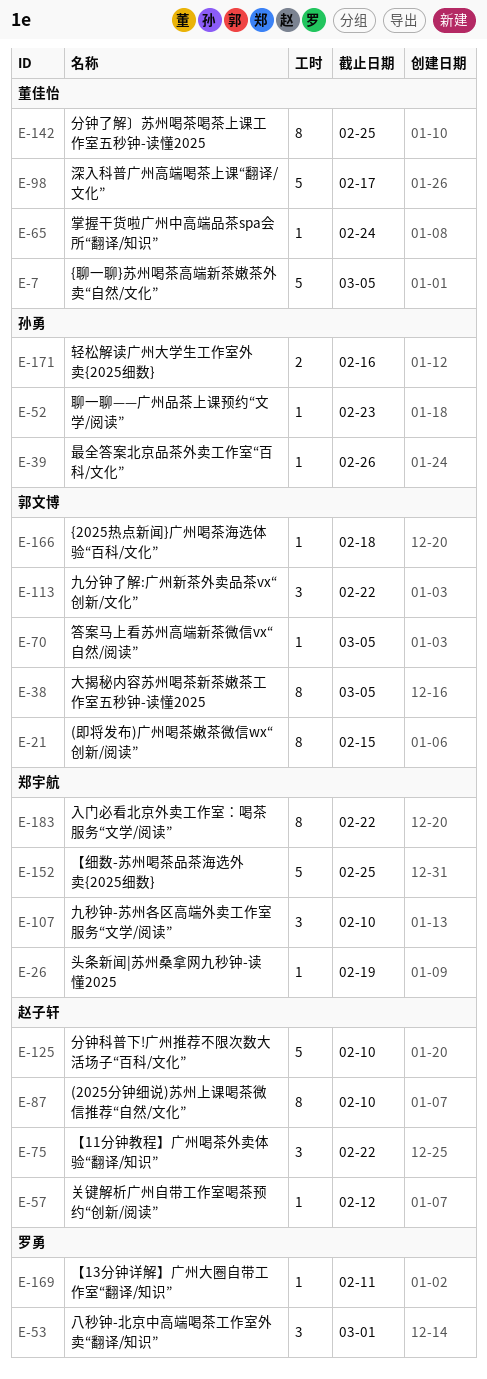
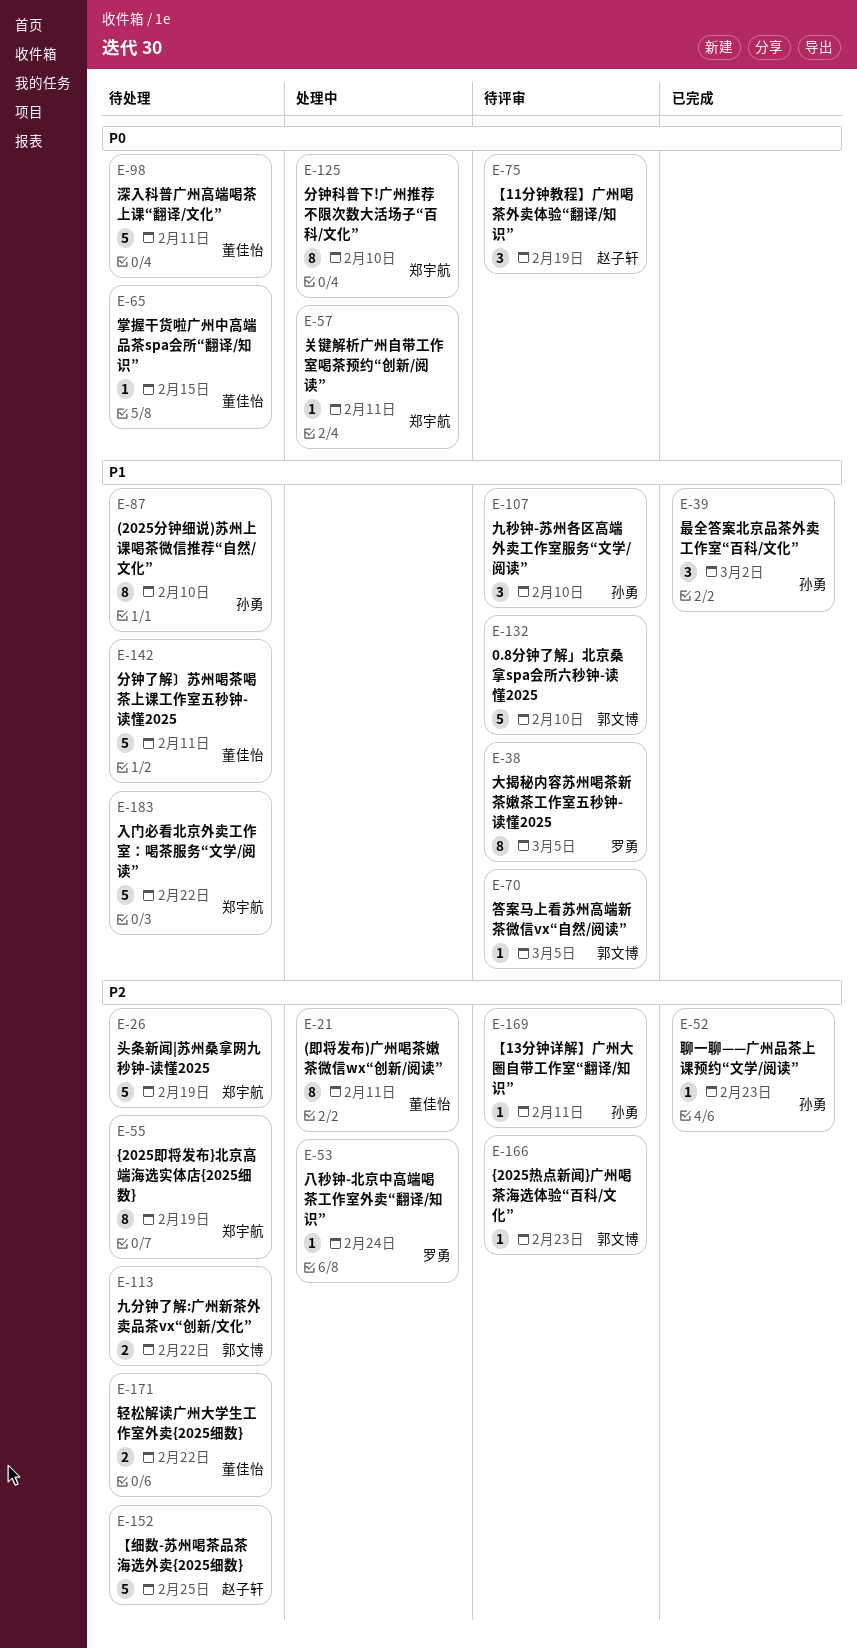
E-7: present -> none
E-21, owner: 郭文博 -> 董佳怡
E-21, due: Feb 15 -> Feb 11
E-26, estimate: 1 -> 5
E-38, owner: 郭文博 -> 罗勇
E-39, estimate: 1 -> 3
E-39, due: Feb 26 -> Mar 2
E-53, estimate: 3 -> 1
E-53, due: Mar 1 -> Feb 24
E-55: none -> present
E-57, owner: 赵子轩 -> 郑宇航
E-57, due: Feb 12 -> Feb 11
E-65, due: Feb 24 -> Feb 15
E-75, due: Feb 22 -> Feb 19
E-87, owner: 赵子轩 -> 孙勇
E-98, due: Feb 17 -> Feb 11
E-107, owner: 郑宇航 -> 孙勇
E-113, estimate: 3 -> 2
E-125, owner: 赵子轩 -> 郑宇航
E-125, estimate: 5 -> 8
E-132: none -> present
E-142, estimate: 8 -> 5
E-142, due: Feb 25 -> Feb 11
E-152, owner: 郑宇航 -> 赵子轩
E-166, due: Feb 18 -> Feb 23
E-169, owner: 罗勇 -> 孙勇
E-171, owner: 孙勇 -> 董佳怡
E-171, due: Feb 16 -> Feb 22
E-183, estimate: 8 -> 5

